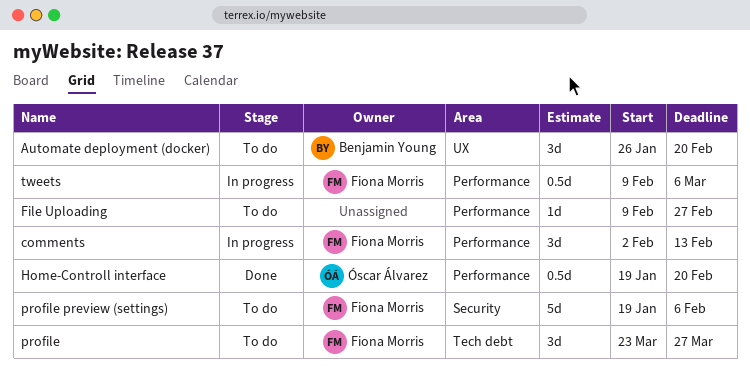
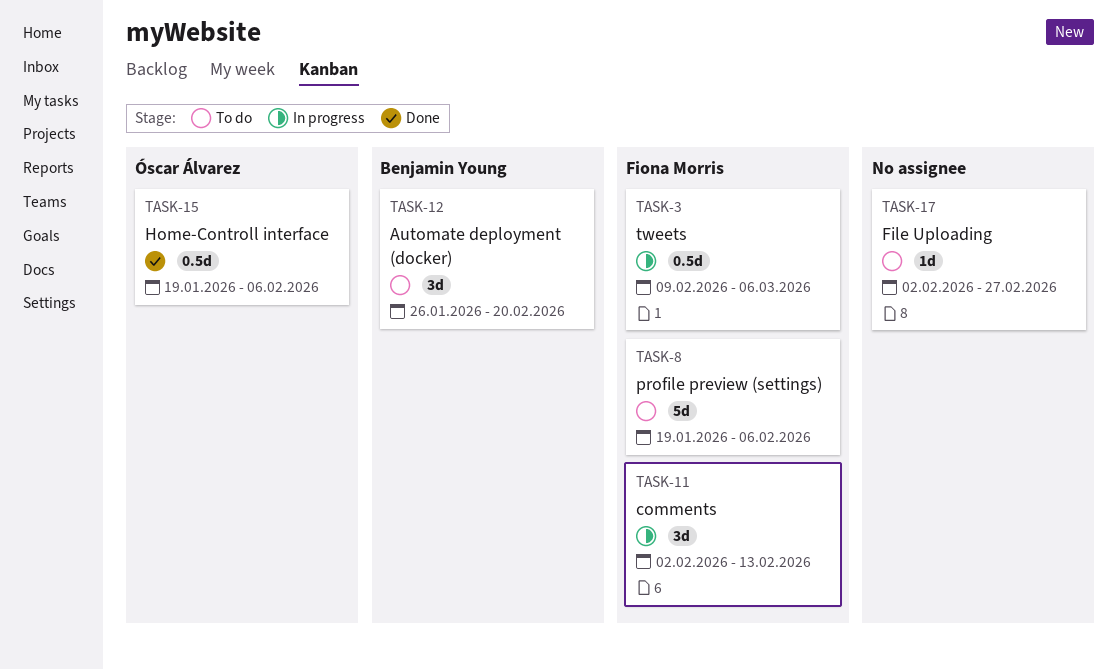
File Uploading, start: Feb 9 -> Feb 2
Home-Controll interface, due: Feb 20 -> Feb 6
profile: present -> none

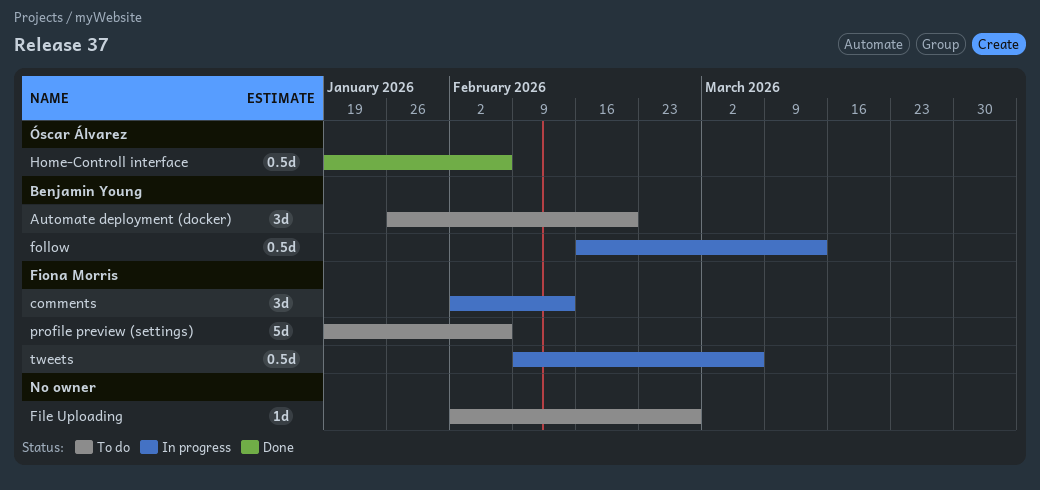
follow: none -> present

